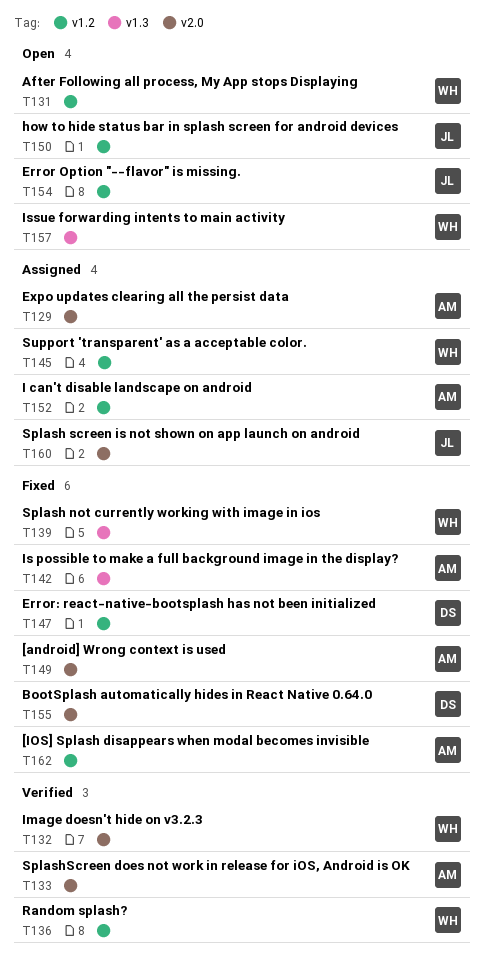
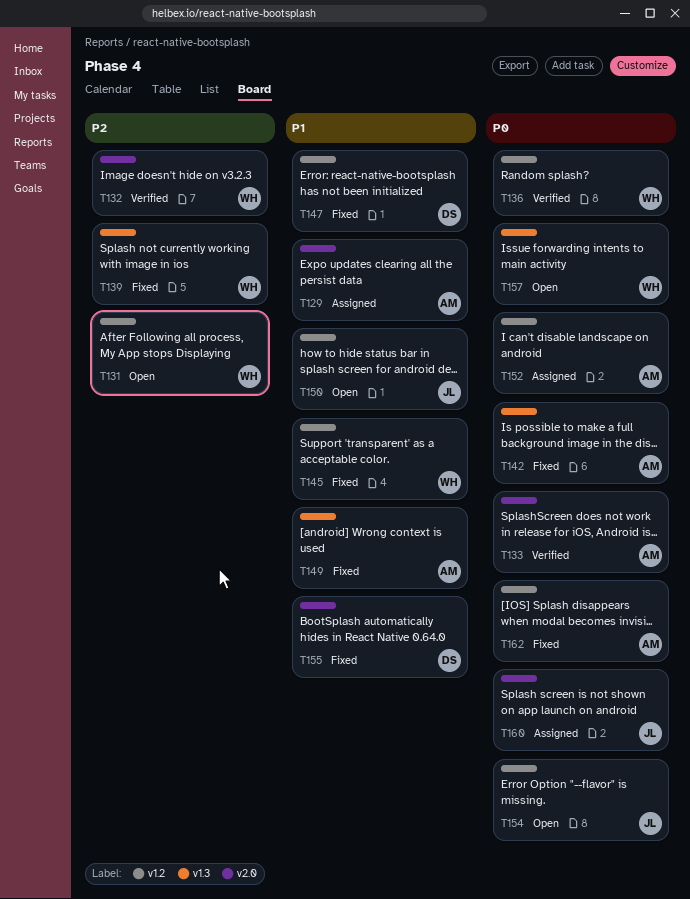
T145, status: Assigned -> Fixed
T149, label: v2.0 -> v1.3

